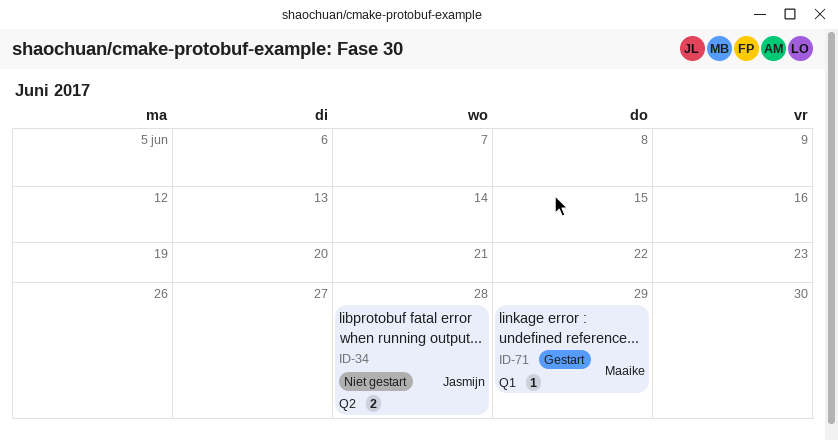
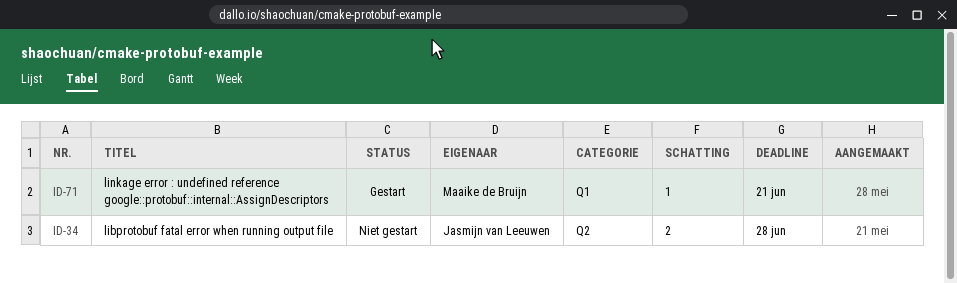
ID-71, due: Jun 29 -> Jun 21

